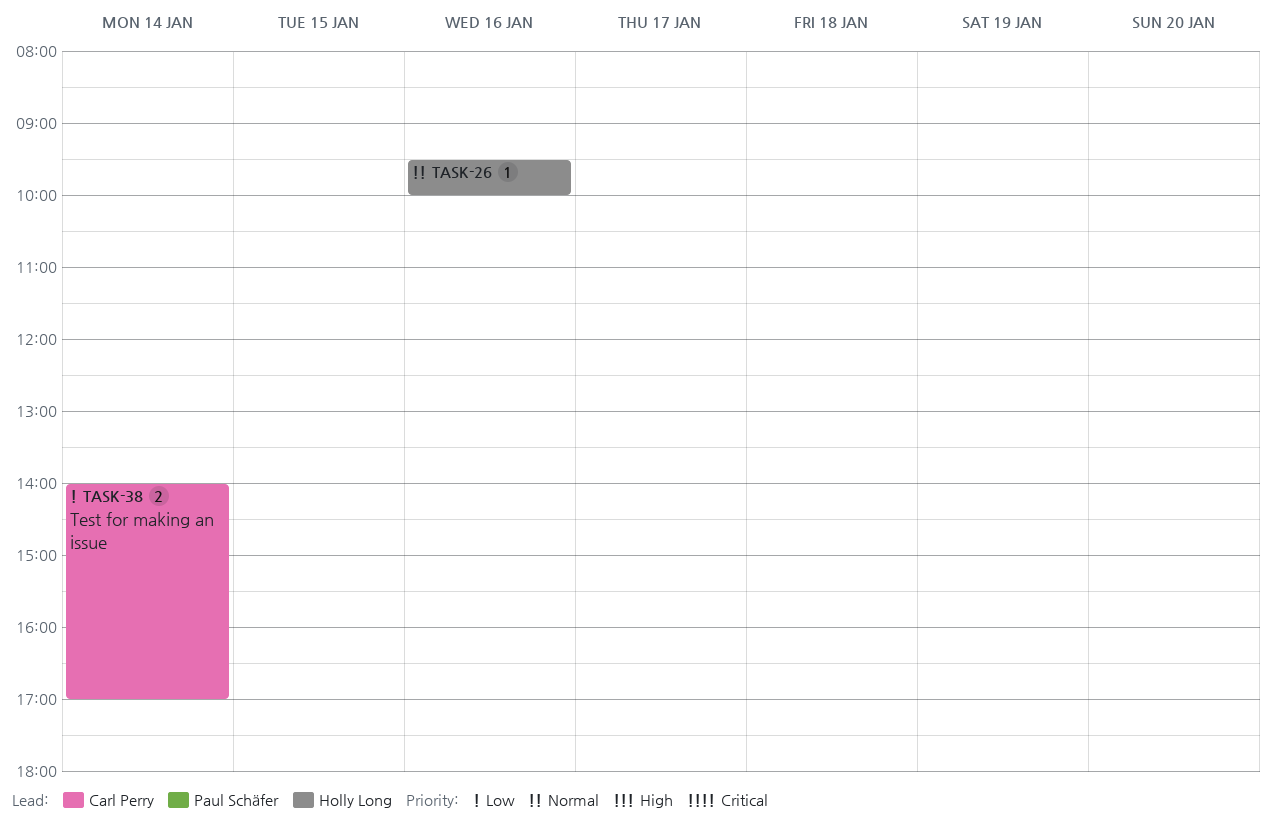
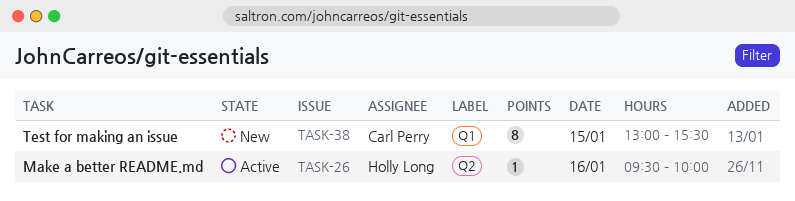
TASK-38, estimate: 2 -> 8
TASK-38, day: Jan 14 -> Jan 15
TASK-38, begins: 14:00 -> 13:00
TASK-38, ends: 17:00 -> 15:30

